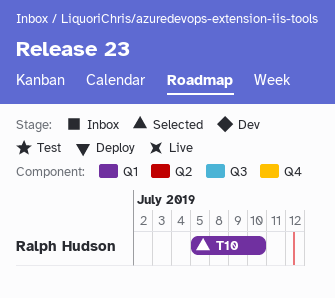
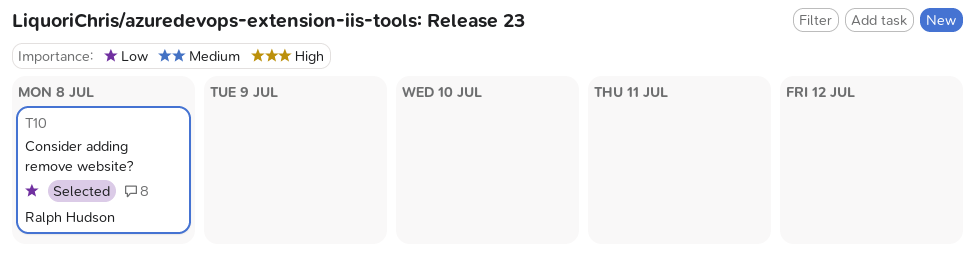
T10, due: Jul 10 -> Jul 8

